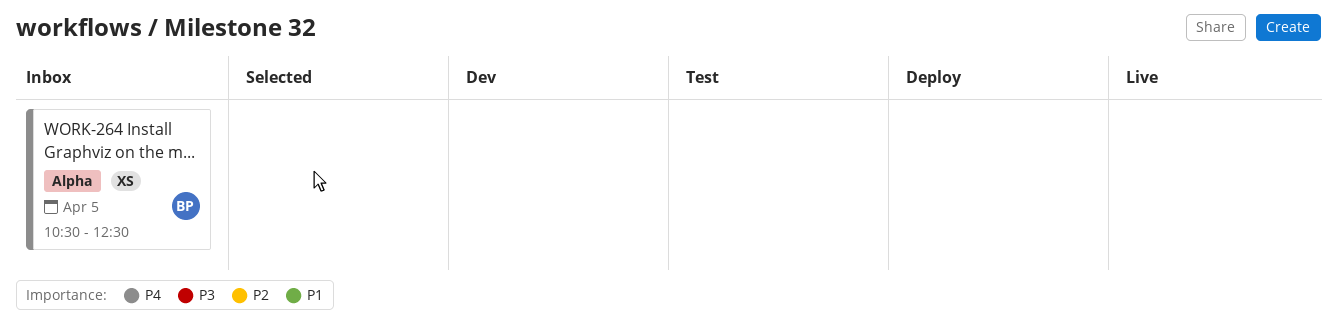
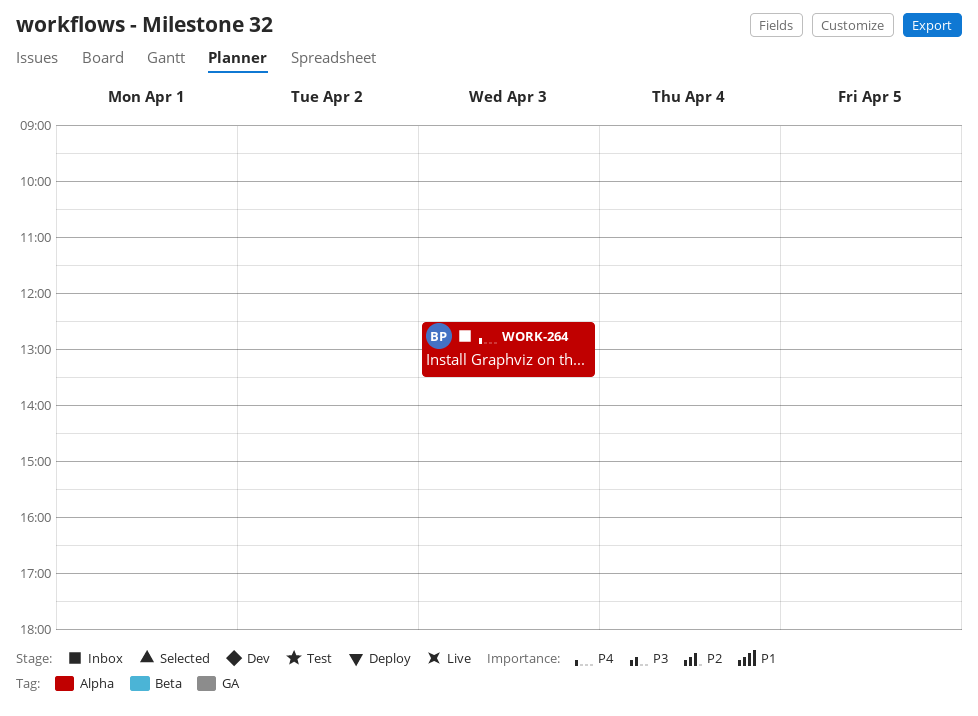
WORK-264, day: Apr 5 -> Apr 3
WORK-264, begins: 10:30 -> 12:30
WORK-264, ends: 12:30 -> 13:30

